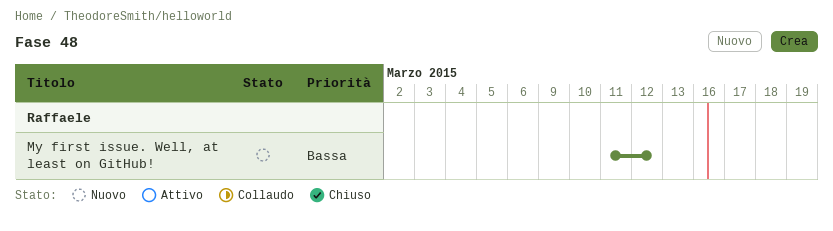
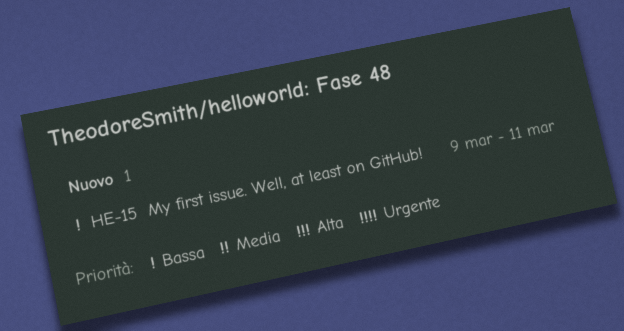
My first issue. Well, at least on GitHub!, start: Mar 11 -> Mar 9
My first issue. Well, at least on GitHub!, due: Mar 12 -> Mar 11

